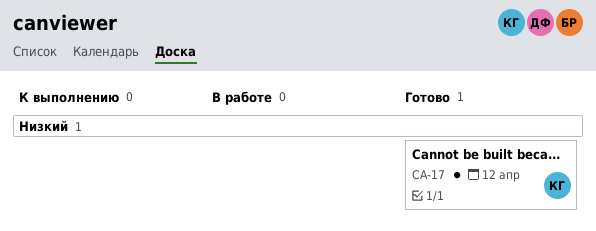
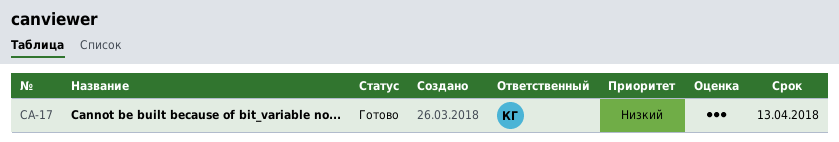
CA-17, estimate: 1 -> 3
CA-17, due: Apr 12 -> Apr 13

